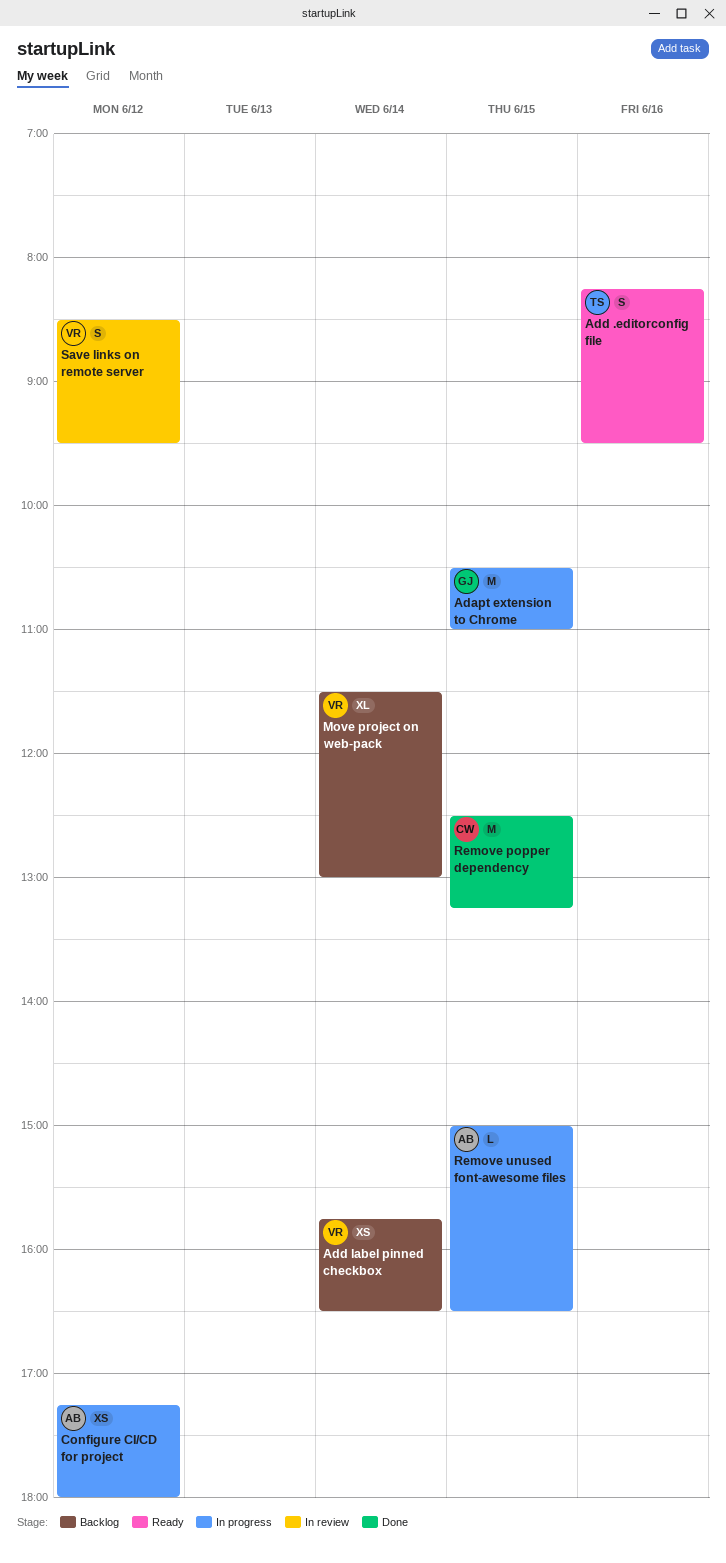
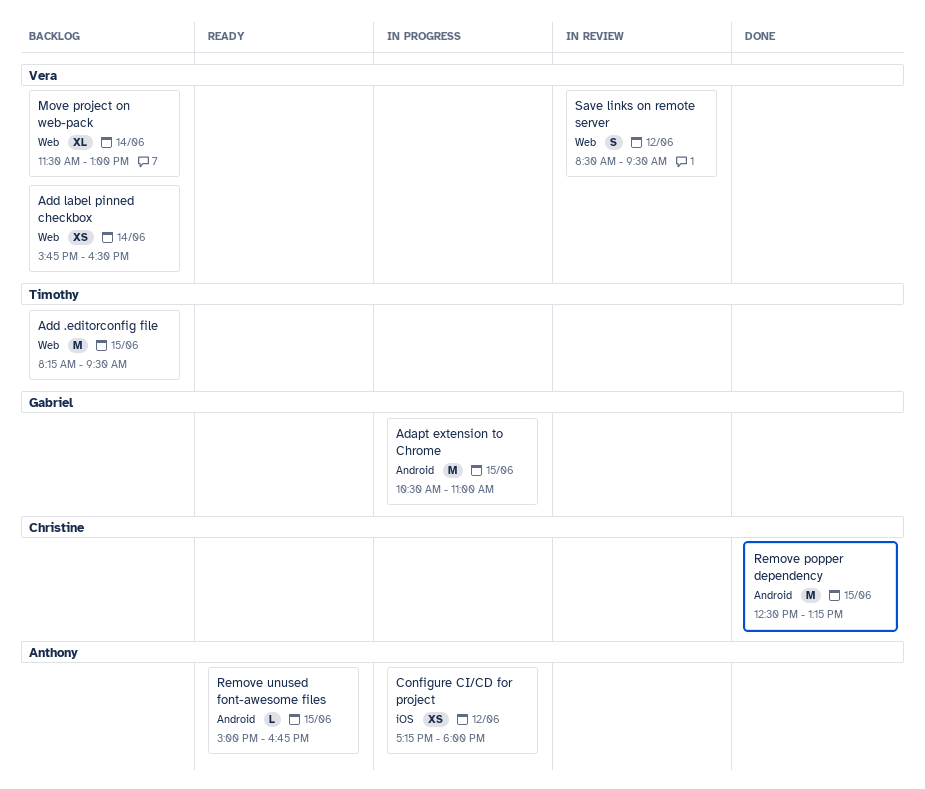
Add .editorconfig file, status: Ready -> Backlog
Add .editorconfig file, estimate: S -> M
Add .editorconfig file, day: Jun 16 -> Jun 15
Remove unused font-awesome files, status: In progress -> Ready
Remove unused font-awesome files, ends: 16:30 -> 16:45

